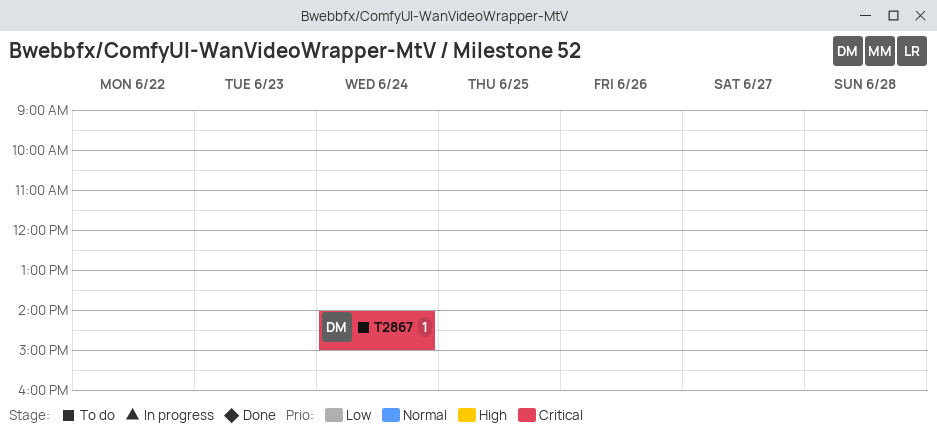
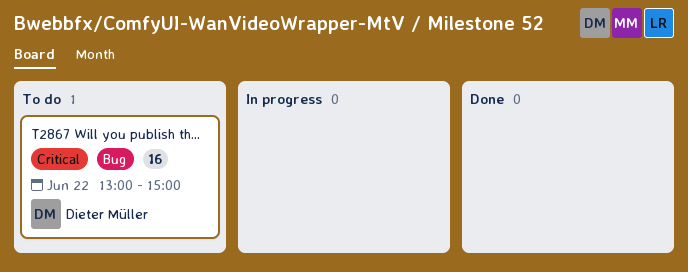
T2867, estimate: 1 -> 16
T2867, day: Jun 24 -> Jun 22
T2867, begins: 14:00 -> 13:00

